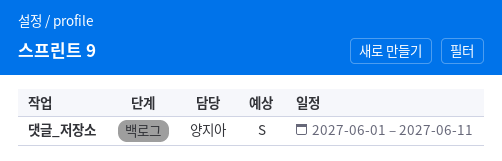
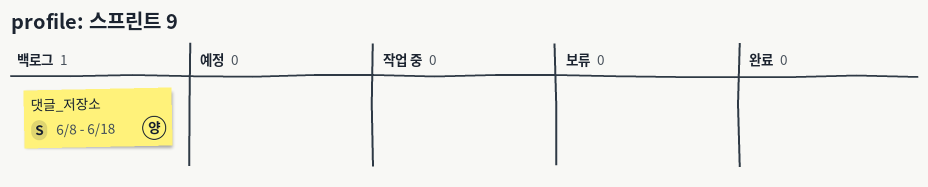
댓글_저장소, start: Jun 1 -> Jun 8
댓글_저장소, due: Jun 11 -> Jun 18

